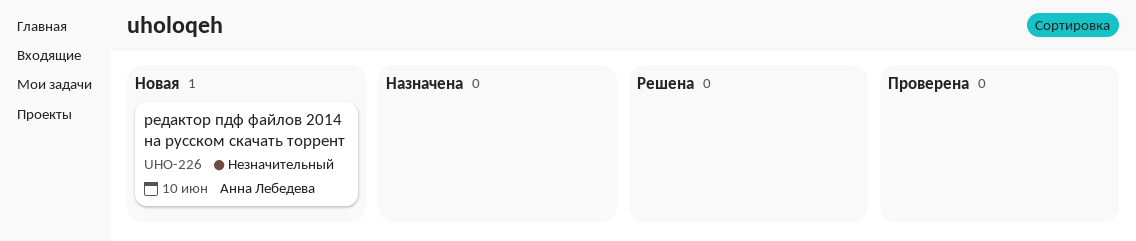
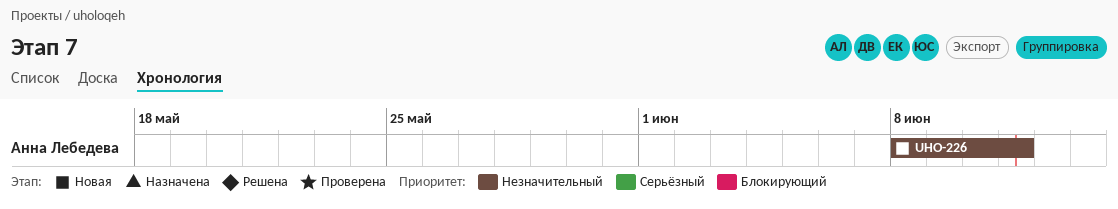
UHO-226, due: Jun 10 -> Jun 11

